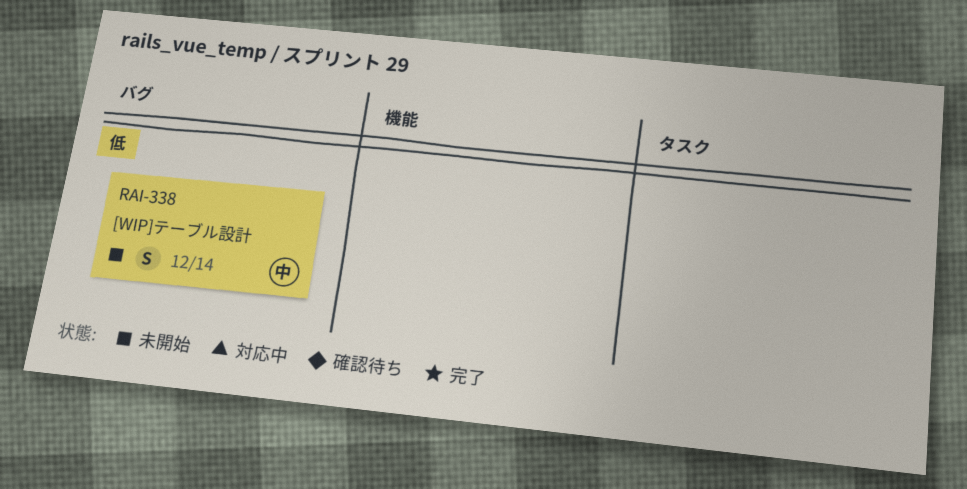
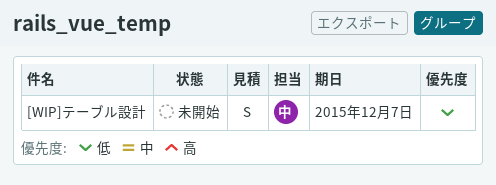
[WIP]テーブル設計, due: Dec 14 -> Dec 7

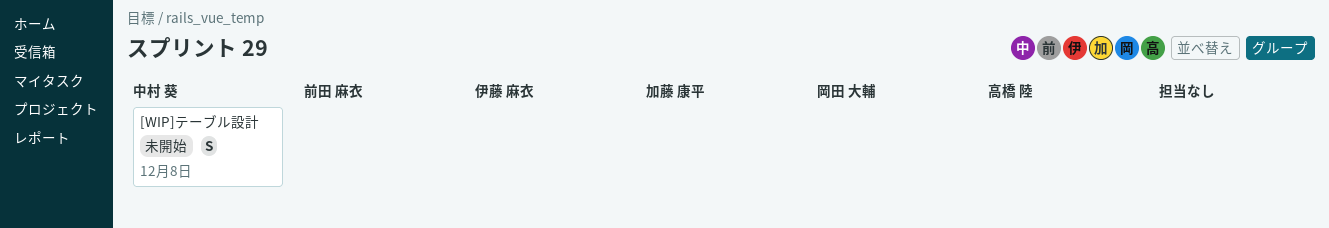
[WIP]テーブル設計, due: Dec 7 -> Dec 8

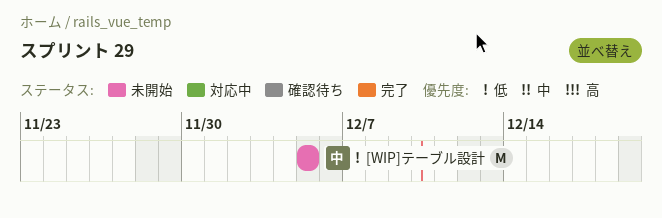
[WIP]テーブル設計, estimate: S -> M
[WIP]テーブル設計, due: Dec 8 -> Dec 5

